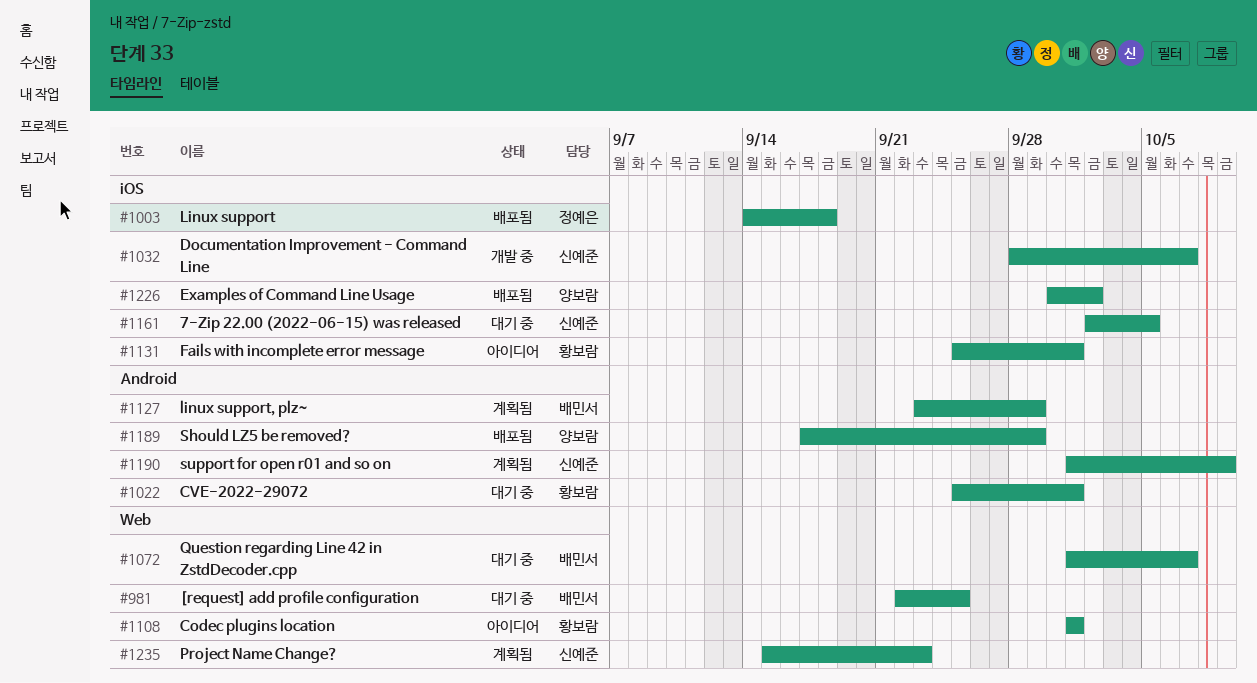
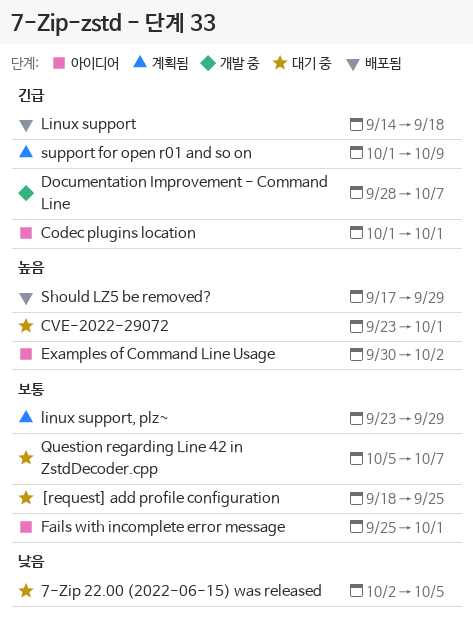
[request] add profile configuration, start: Sep 22 -> Sep 18
CVE-2022-29072, start: Sep 25 -> Sep 23
Examples of Command Line Usage, status: 배포됨 -> 아이디어
Project Name Change?: present -> none
Question regarding Line 42 in ZstdDecoder.cpp, start: Oct 1 -> Oct 5

